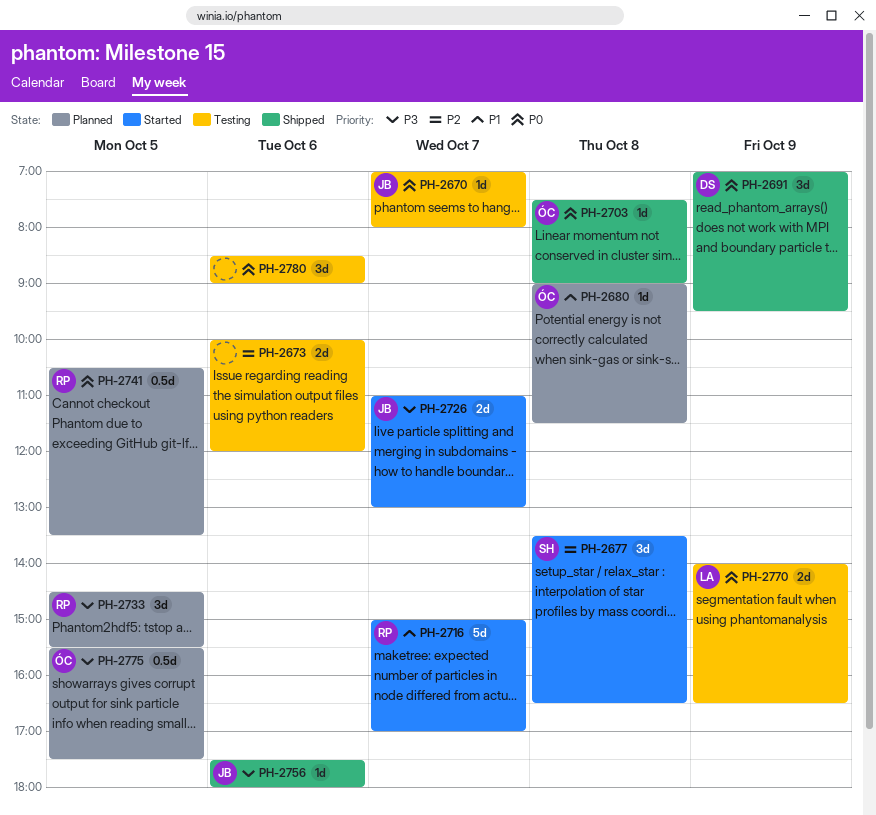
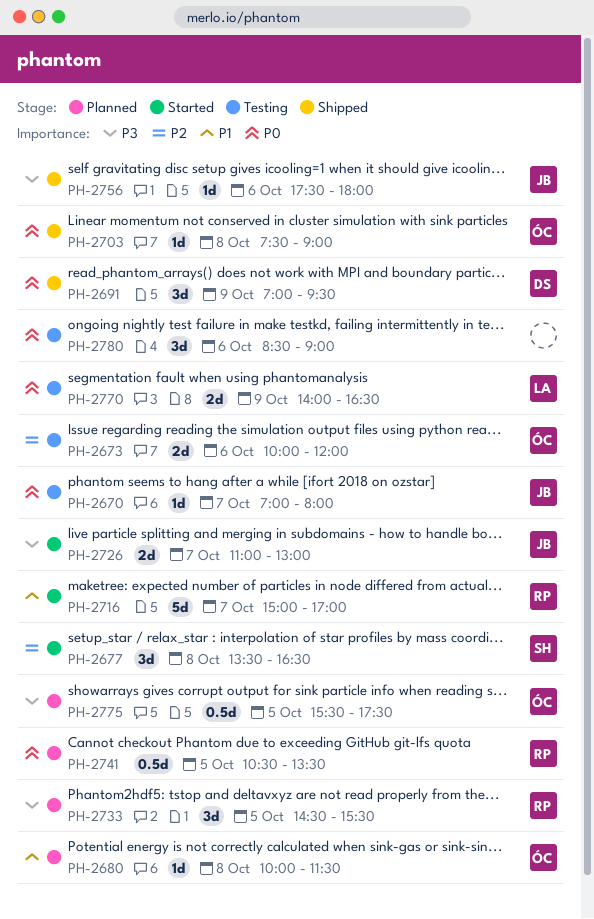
PH-2673, owner: none -> ÓC
PH-2680, begins: 09:00 -> 10:00

